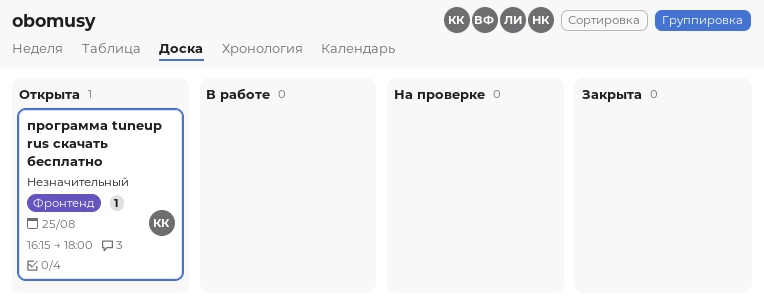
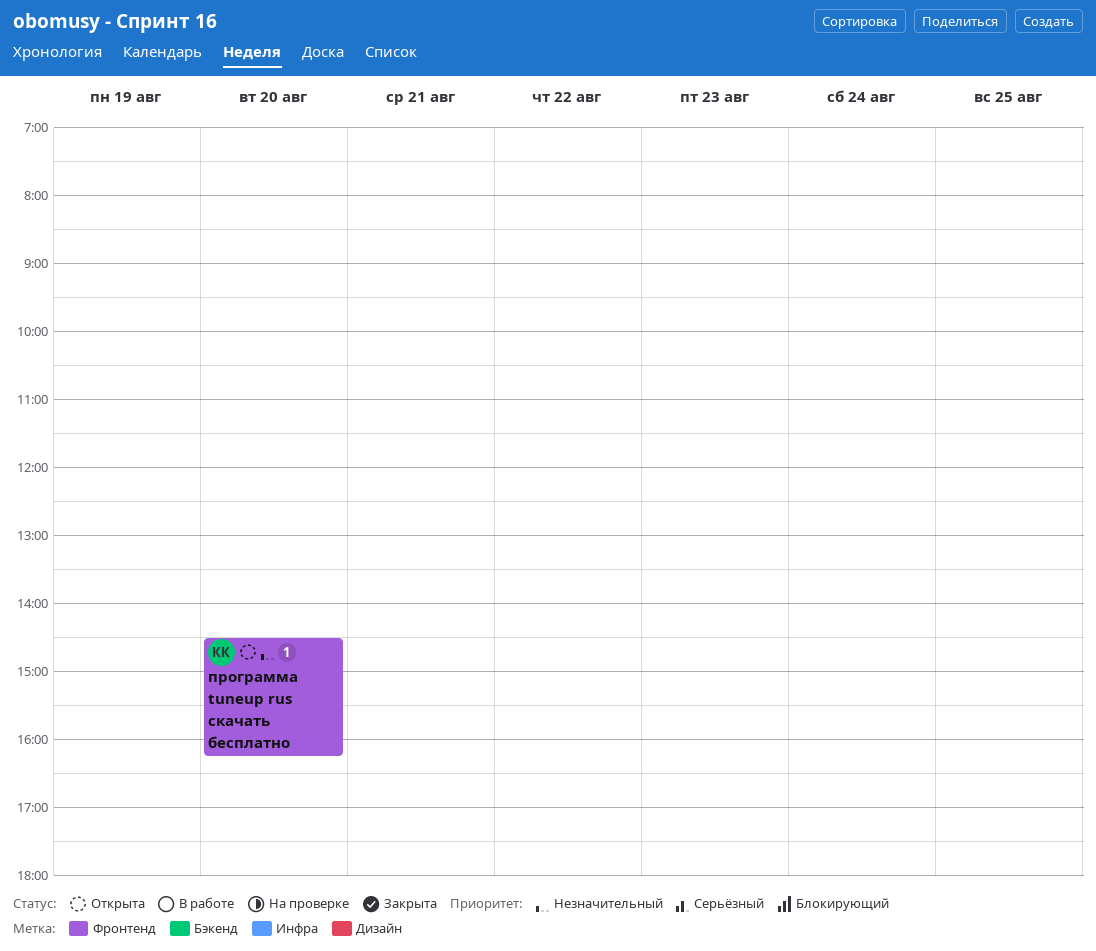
программа tuneup rus скачать бесплатно, day: Aug 25 -> Aug 20
программа tuneup rus скачать бесплатно, begins: 16:15 -> 14:30
программа tuneup rus скачать бесплатно, ends: 18:00 -> 16:15

